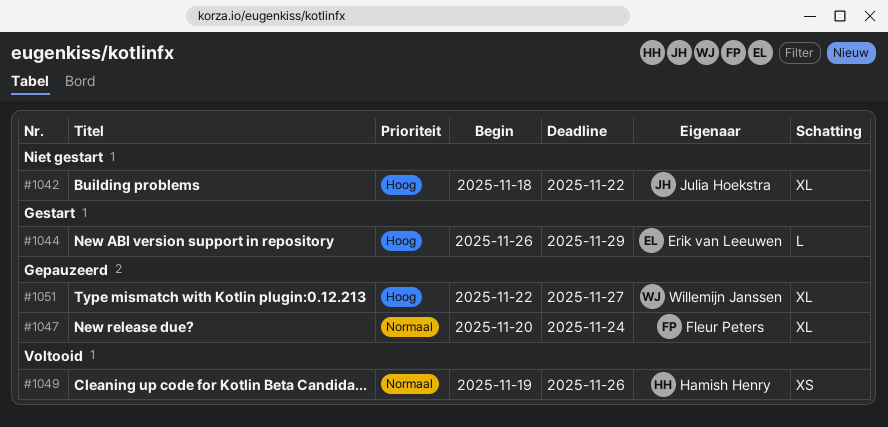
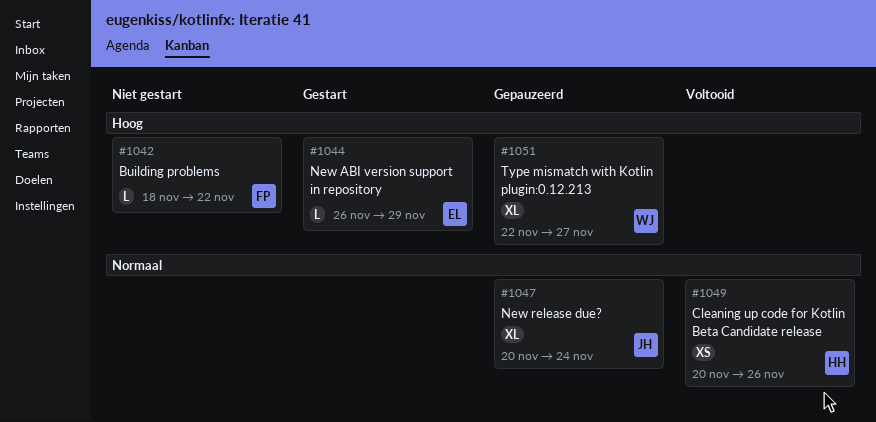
#1042, owner: Julia Hoekstra -> Fleur Peters
#1042, estimate: XL -> L
#1047, owner: Fleur Peters -> Julia Hoekstra
#1049, start: Nov 19 -> Nov 20

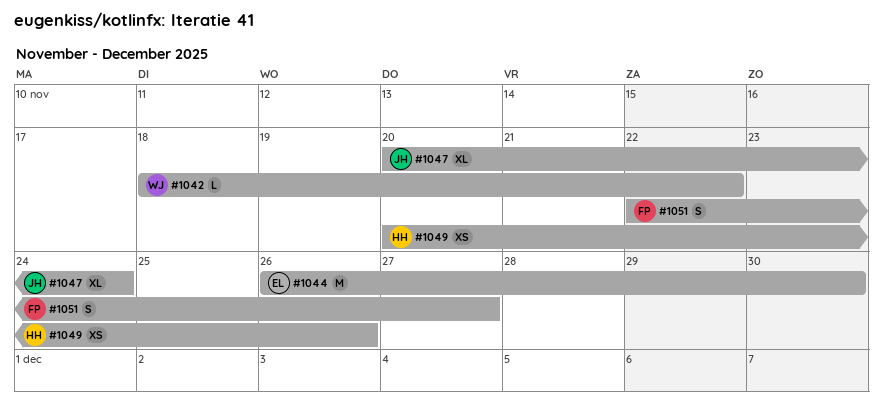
#1042, owner: FP -> WJ
#1044, estimate: L -> M
#1044, due: Nov 29 -> Nov 30
#1051, owner: WJ -> FP
#1051, estimate: XL -> S

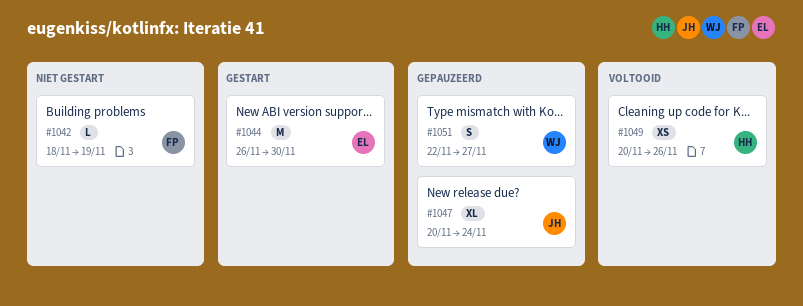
#1042, owner: WJ -> FP
#1042, due: Nov 22 -> Nov 19
#1051, owner: FP -> WJ

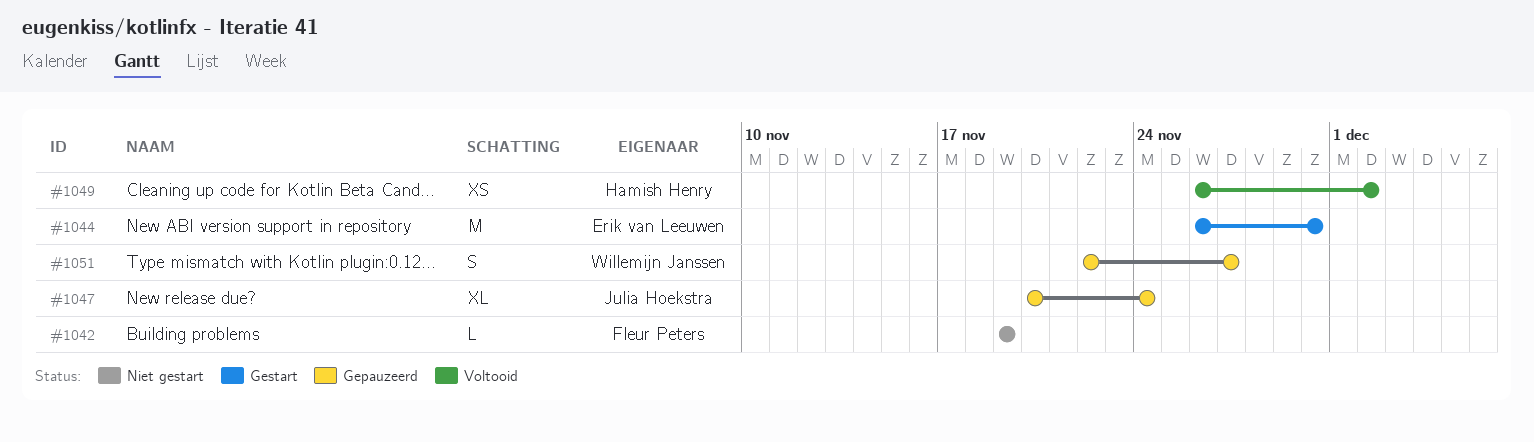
#1042, start: Nov 18 -> Nov 19
#1049, start: Nov 20 -> Nov 26
#1049, due: Nov 26 -> Dec 2

